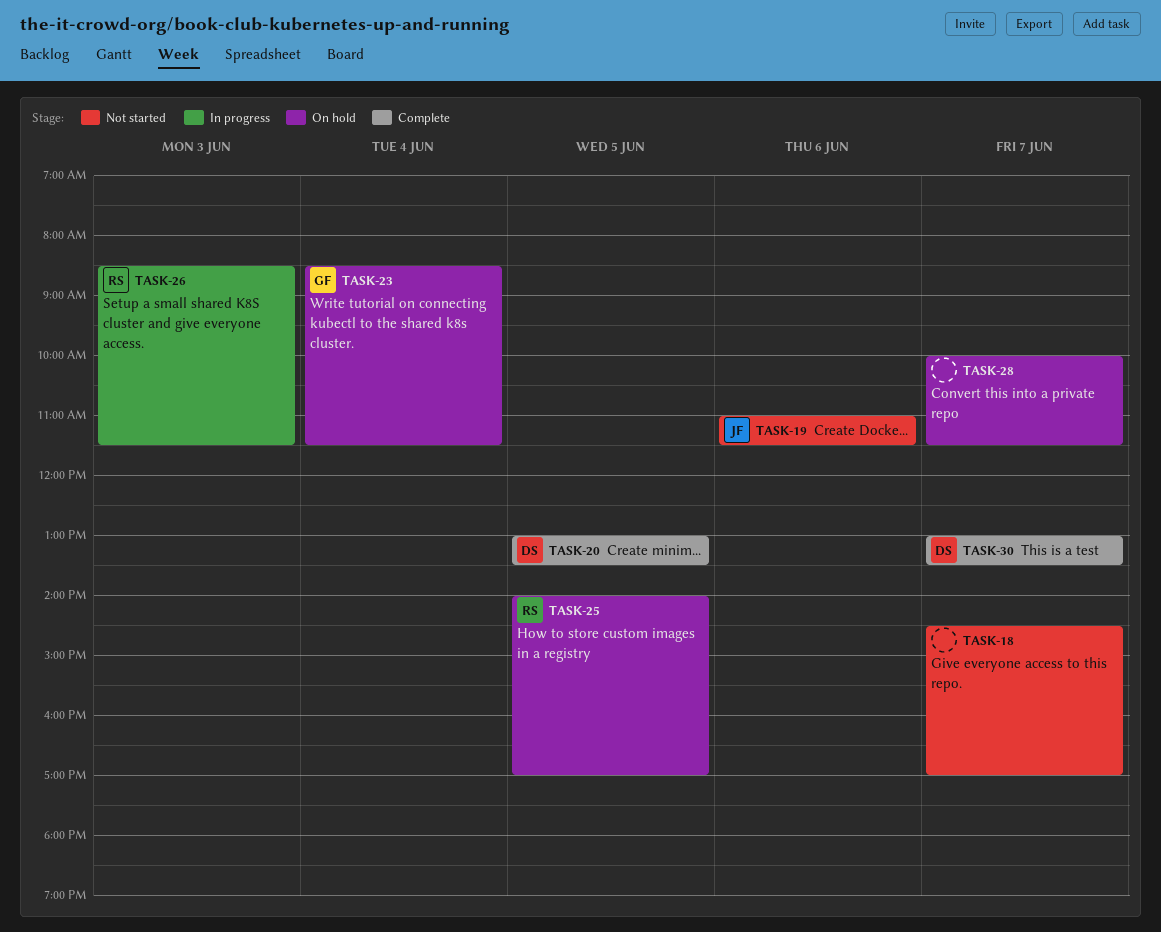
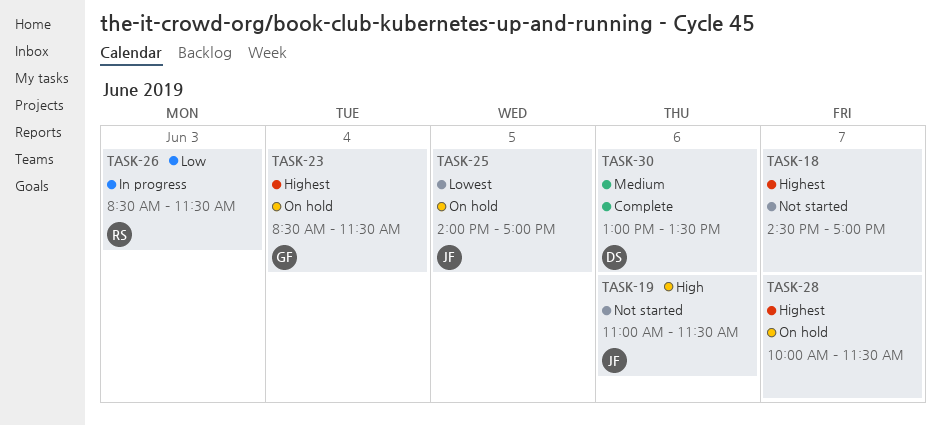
TASK-20: present -> none
TASK-25, owner: RS -> JF
TASK-30, day: Jun 7 -> Jun 6

